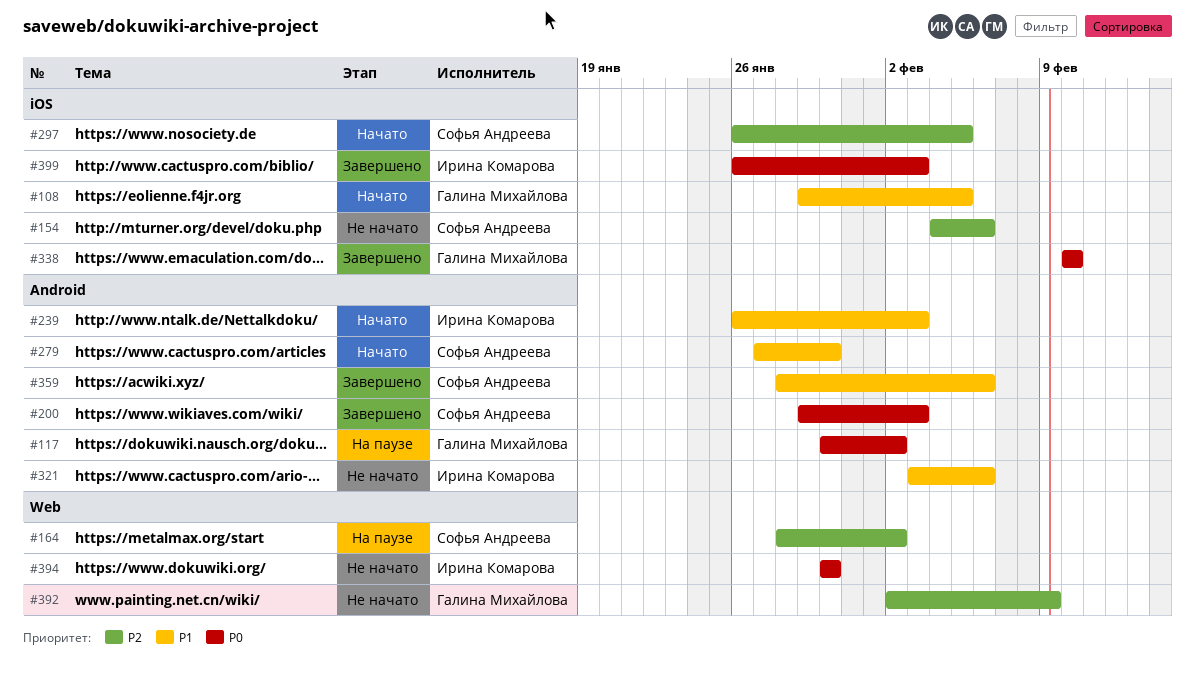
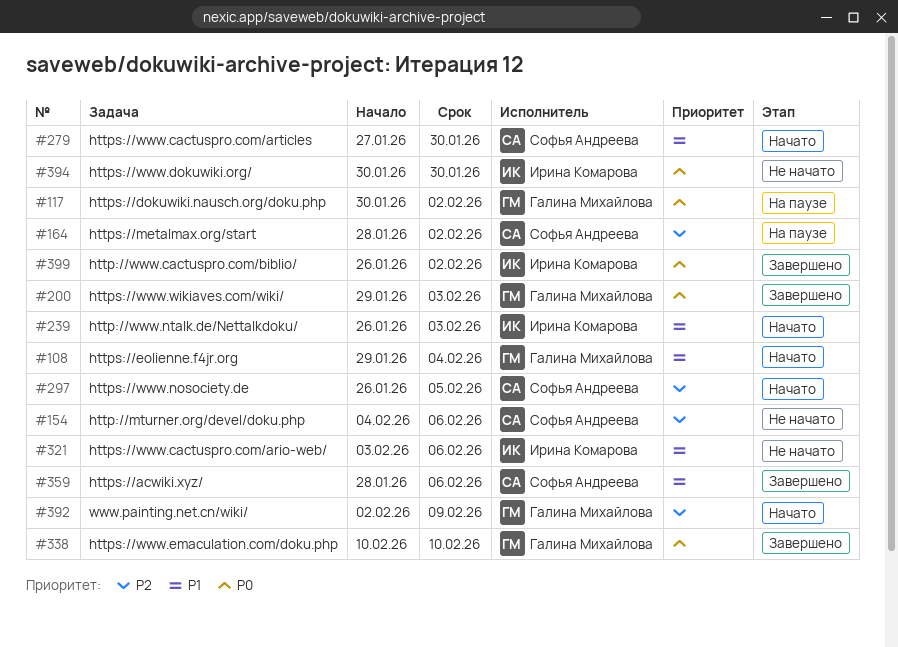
#108, due: Feb 5 -> Feb 4
#200, owner: Софья Андреева -> Галина Михайлова
#392, status: Не начато -> Начато
#399, due: Feb 3 -> Feb 2

